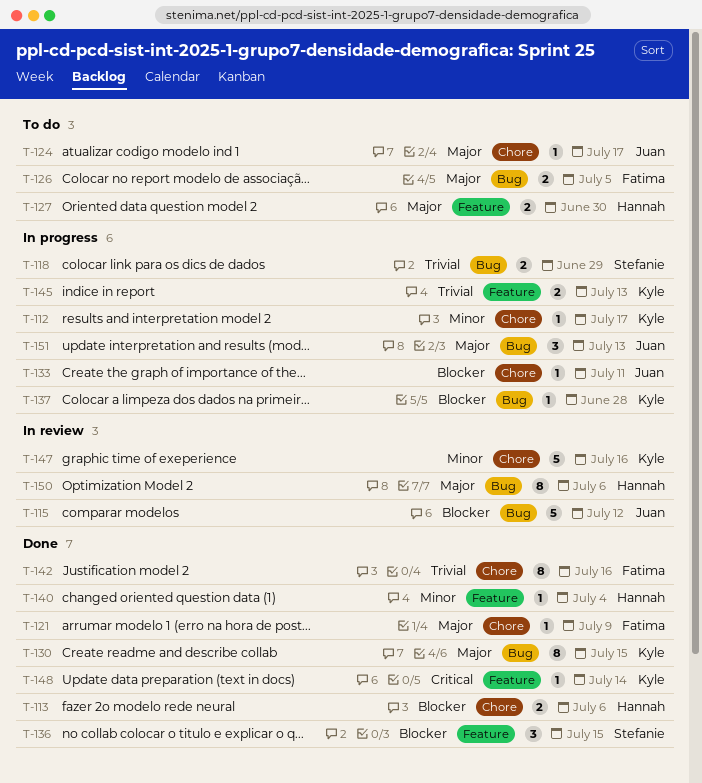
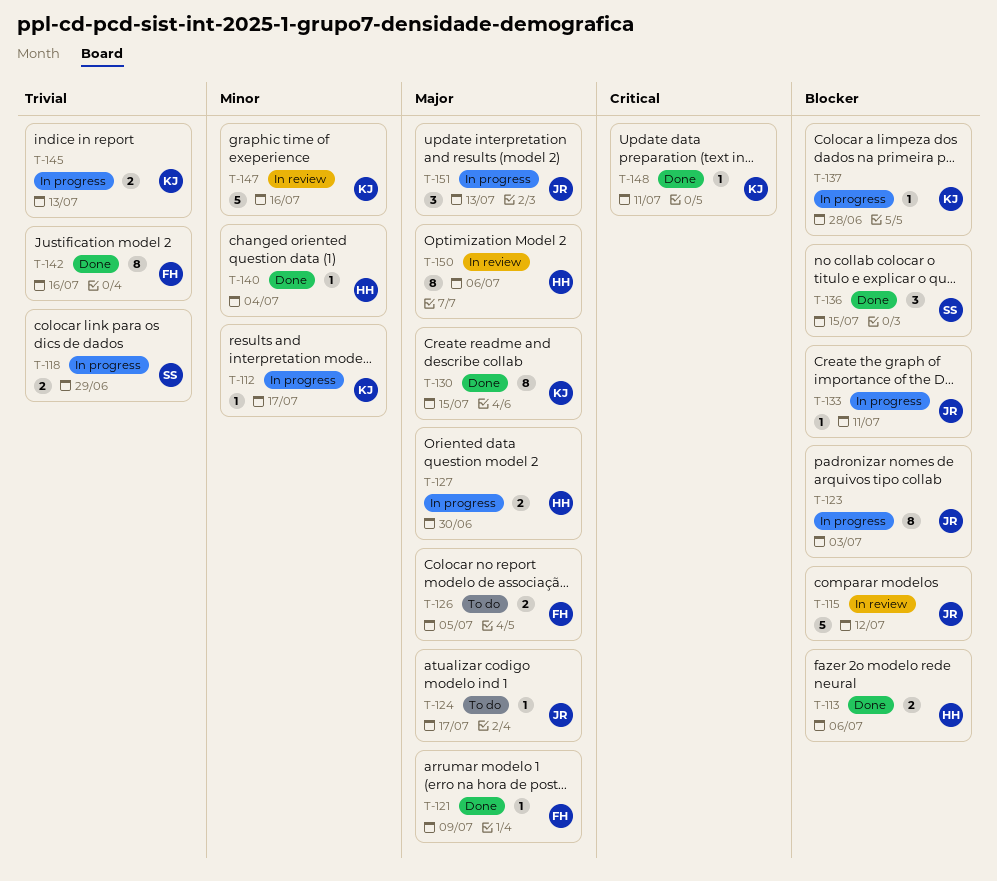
T-123: none -> present
T-127, status: To do -> In progress
T-148, due: Jul 14 -> Jul 11

